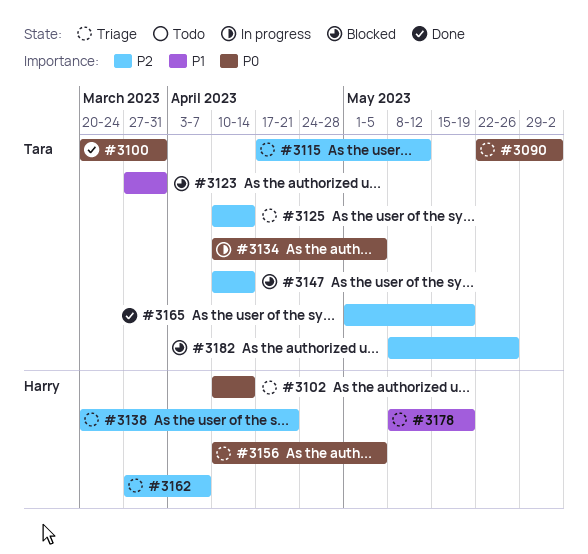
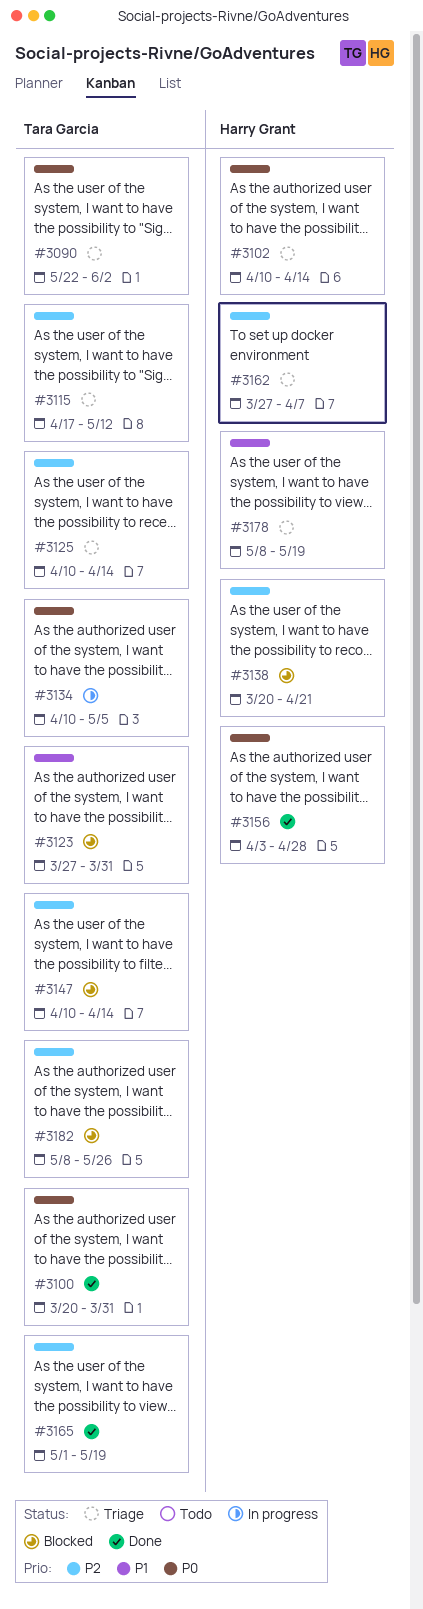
#3138, status: Triage -> Blocked
#3156, status: Triage -> Done
#3156, start: Apr 10 -> Apr 3
#3156, due: May 5 -> Apr 28

